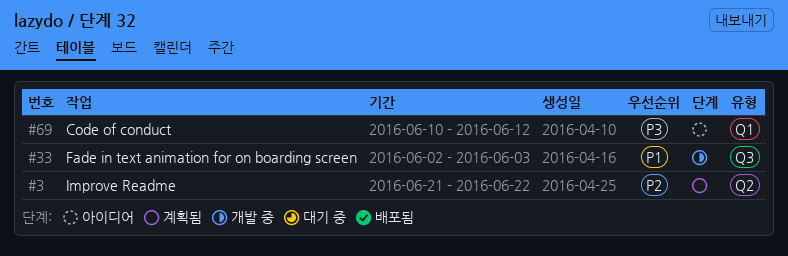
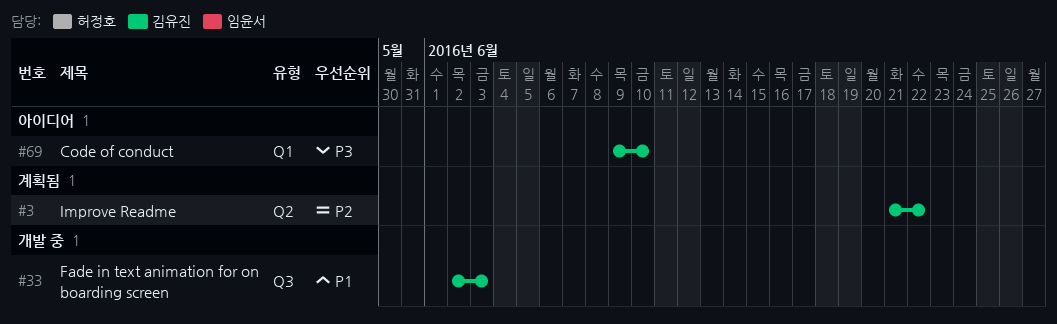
#69, start: Jun 10 -> Jun 9
#69, due: Jun 12 -> Jun 10

